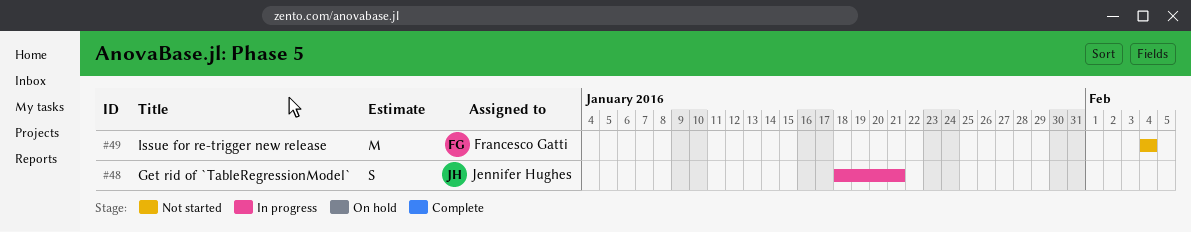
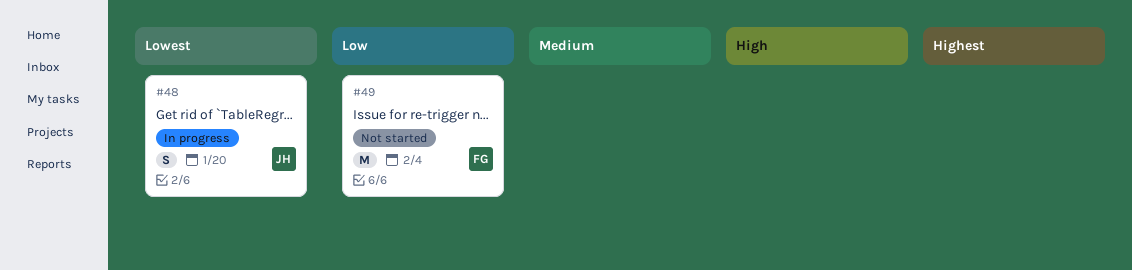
#48, due: Jan 21 -> Jan 20

